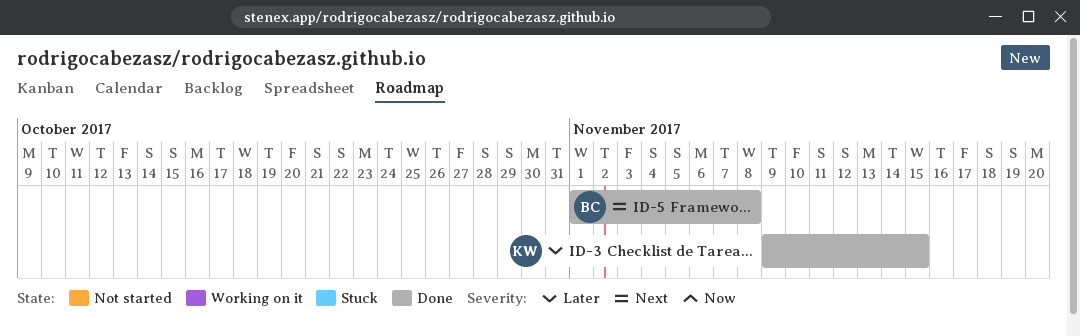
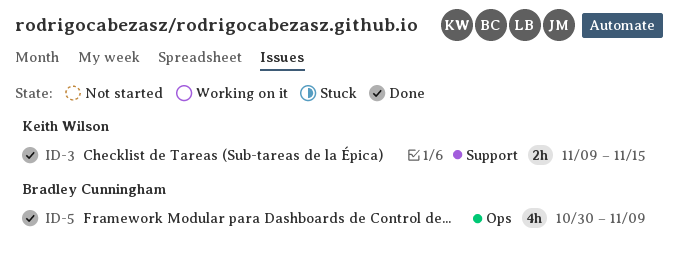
ID-5, start: Nov 1 -> Oct 30
ID-5, due: Nov 8 -> Nov 9

